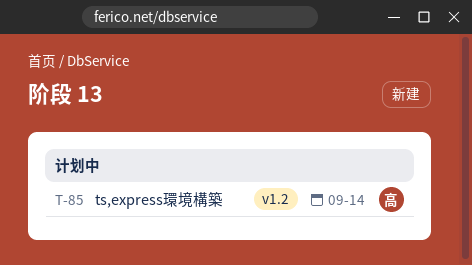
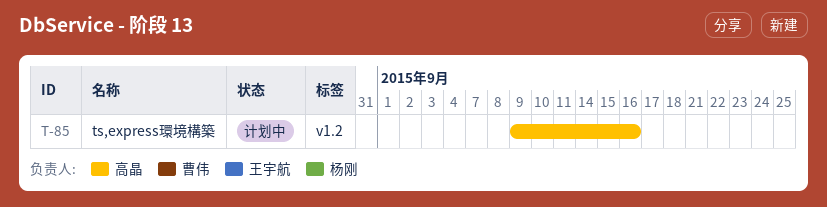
T-85, due: Sep 14 -> Sep 16

